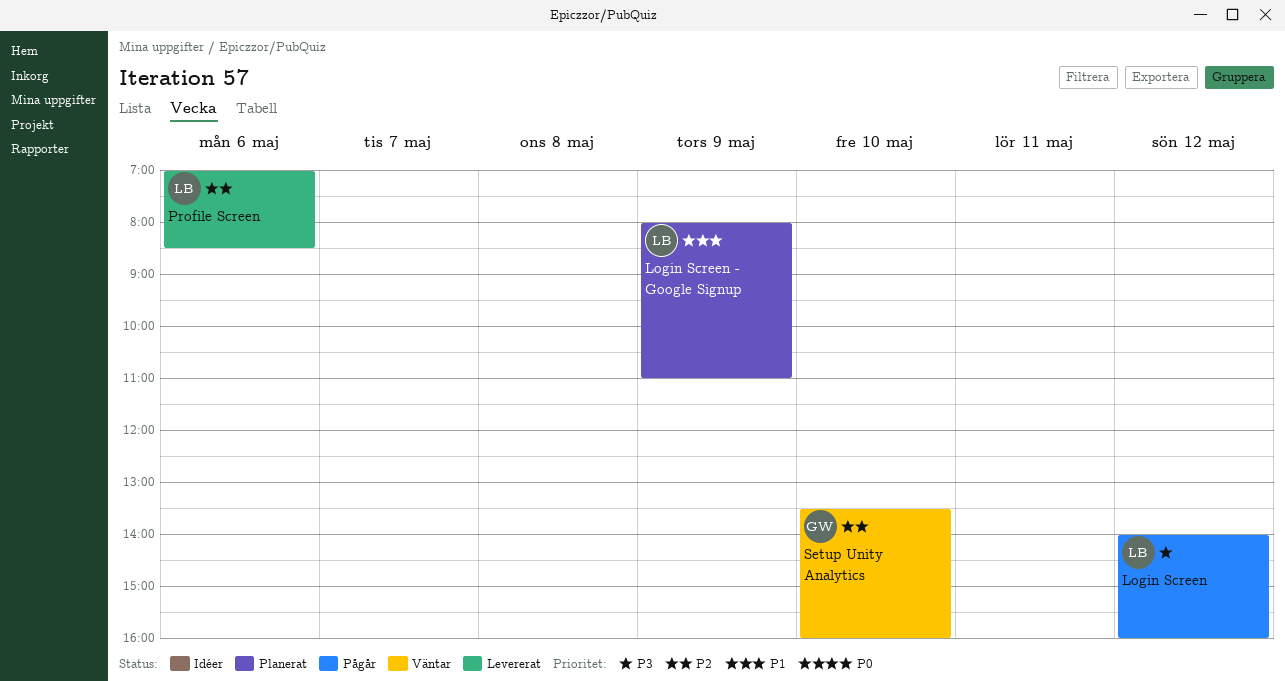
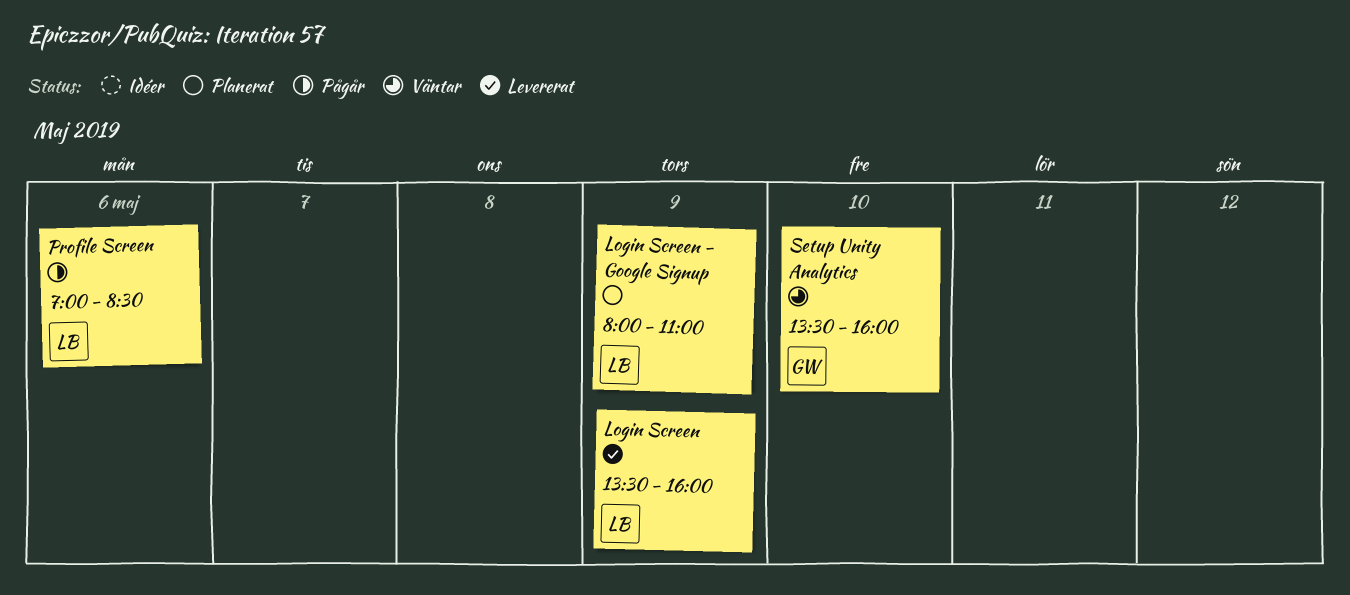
Login Screen, status: Pågår -> Levererat
Login Screen, day: May 12 -> May 9
Login Screen, begins: 14:00 -> 13:30
Profile Screen, status: Levererat -> Pågår

